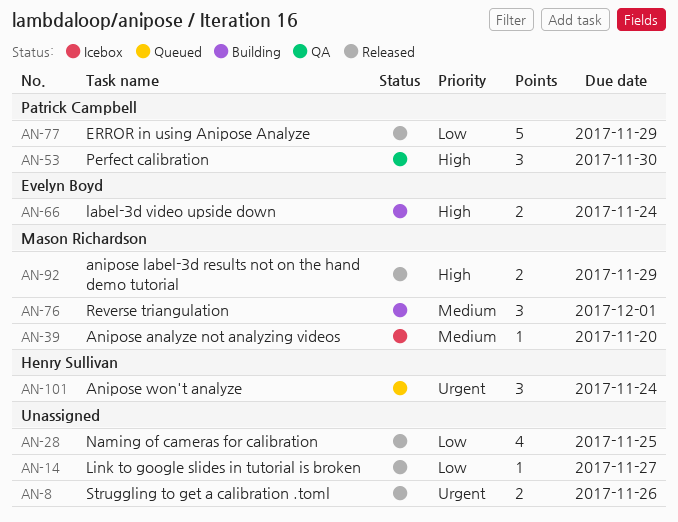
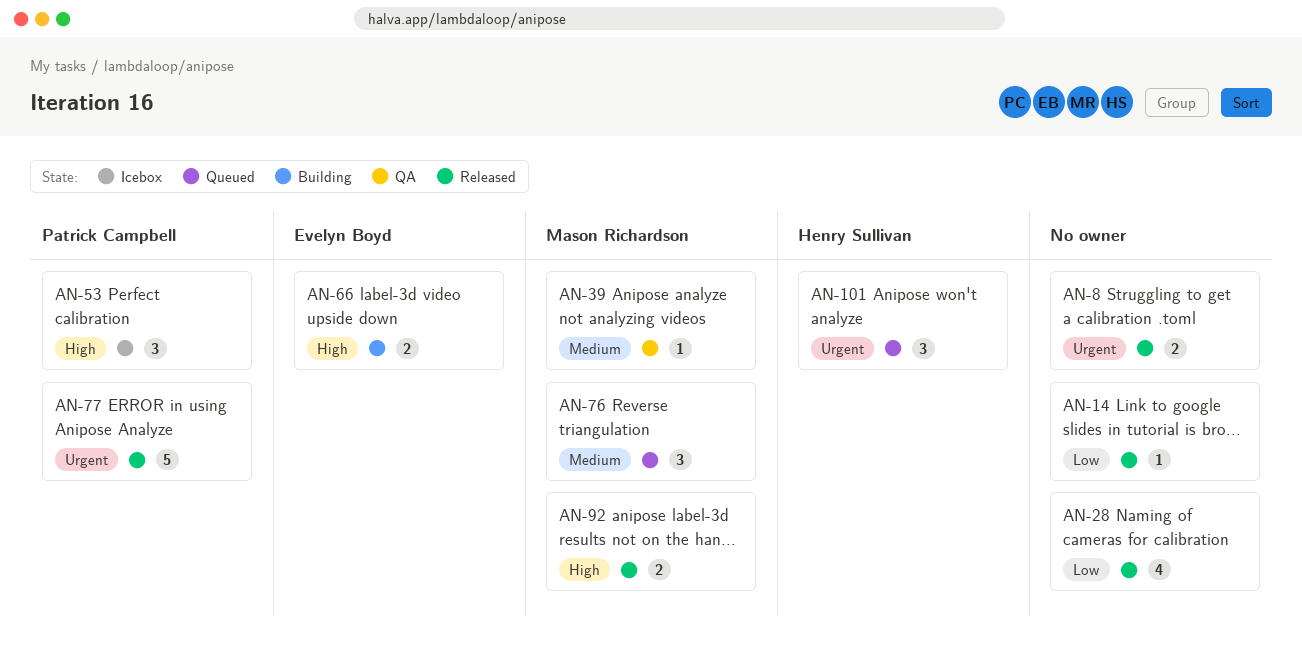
AN-39, status: Icebox -> QA
AN-53, status: QA -> Icebox
AN-76, status: Building -> Queued
AN-77, priority: Low -> Urgent

